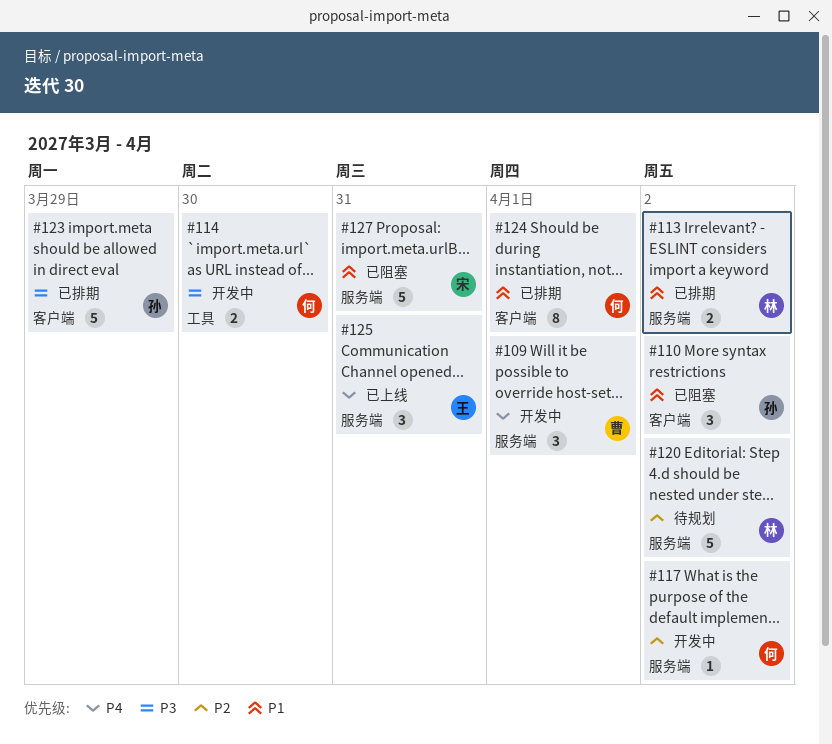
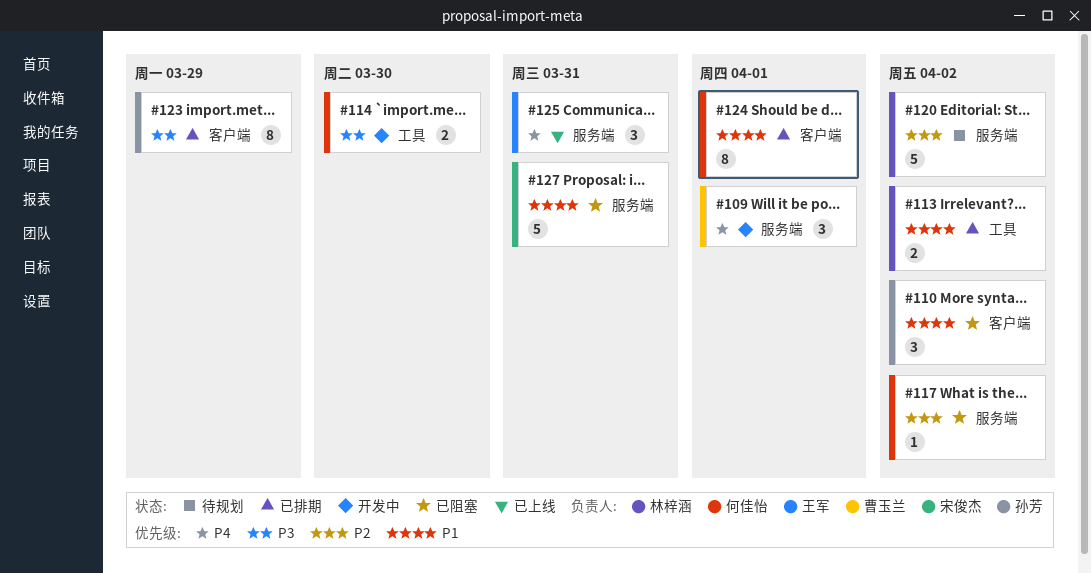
#113, label: 服务端 -> 工具
#117, status: 开发中 -> 已阻塞
#123, estimate: 5 -> 8

